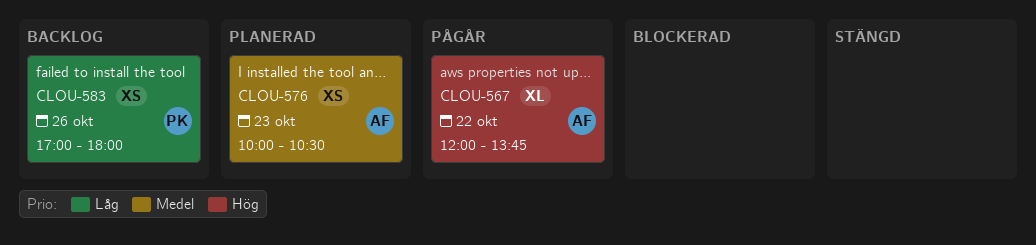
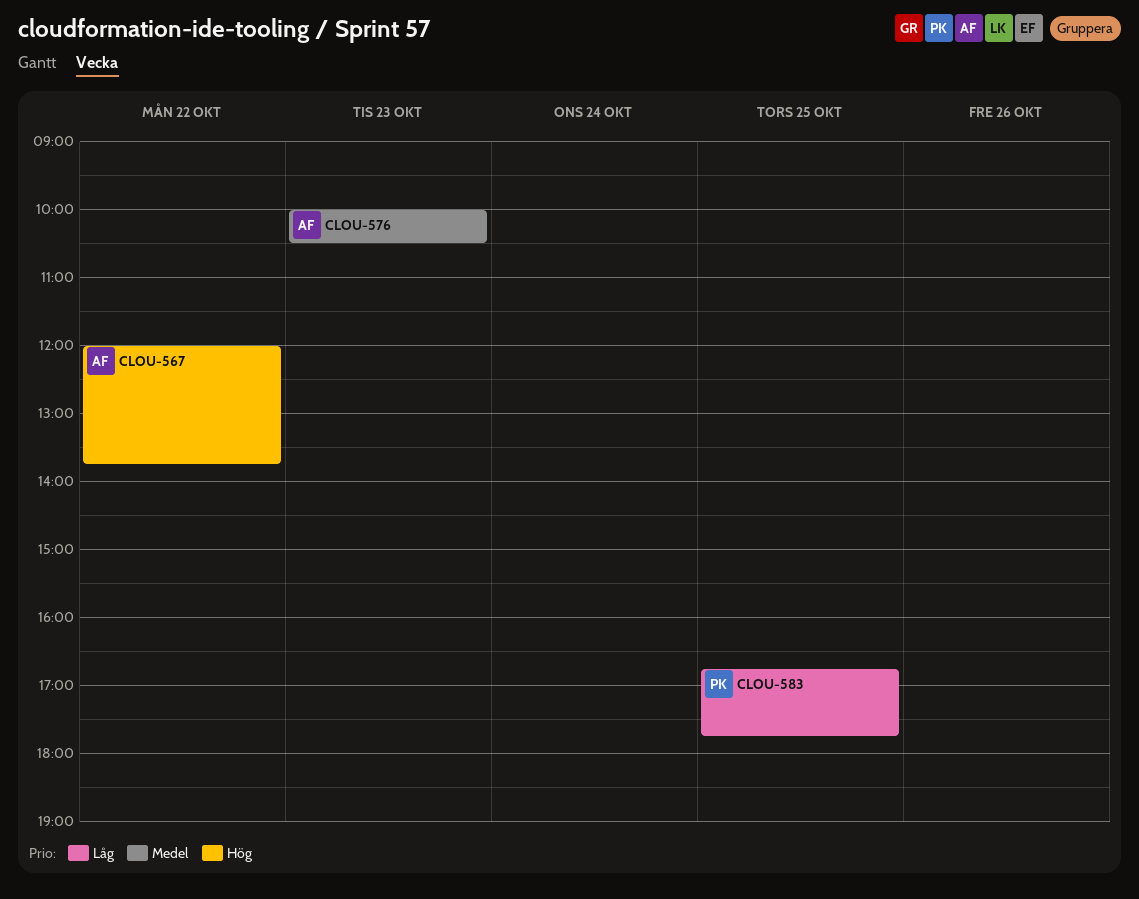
CLOU-583, day: Oct 26 -> Oct 25
CLOU-583, begins: 17:00 -> 16:45
CLOU-583, ends: 18:00 -> 17:45

